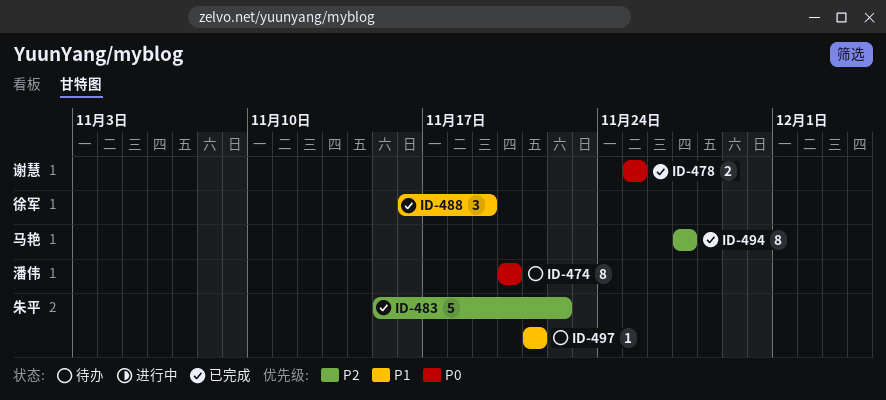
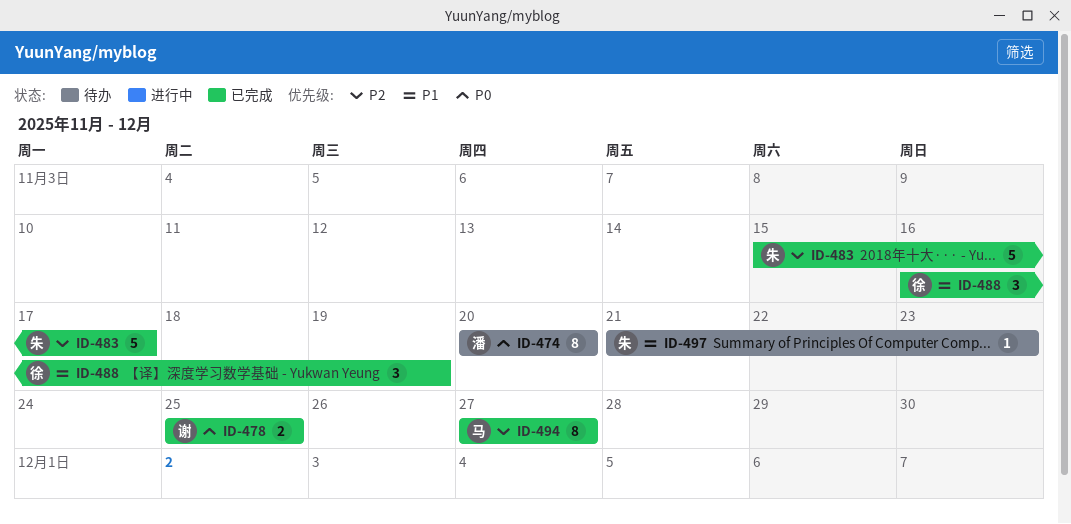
ID-483, due: Nov 22 -> Nov 17
ID-497, due: Nov 21 -> Nov 23

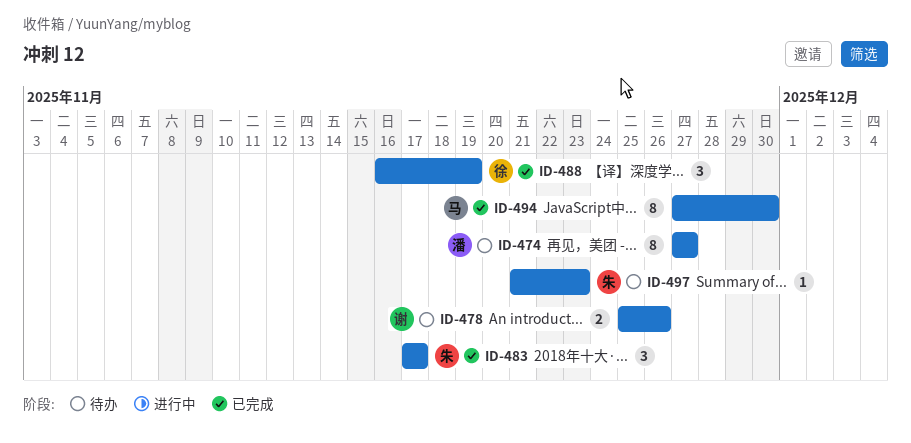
ID-474, start: Nov 20 -> Nov 27
ID-474, due: Nov 20 -> Nov 27
ID-478, status: 已完成 -> 待办
ID-478, due: Nov 25 -> Nov 26
ID-483, estimate: 5 -> 3
ID-483, start: Nov 15 -> Nov 17
ID-494, due: Nov 27 -> Nov 30

